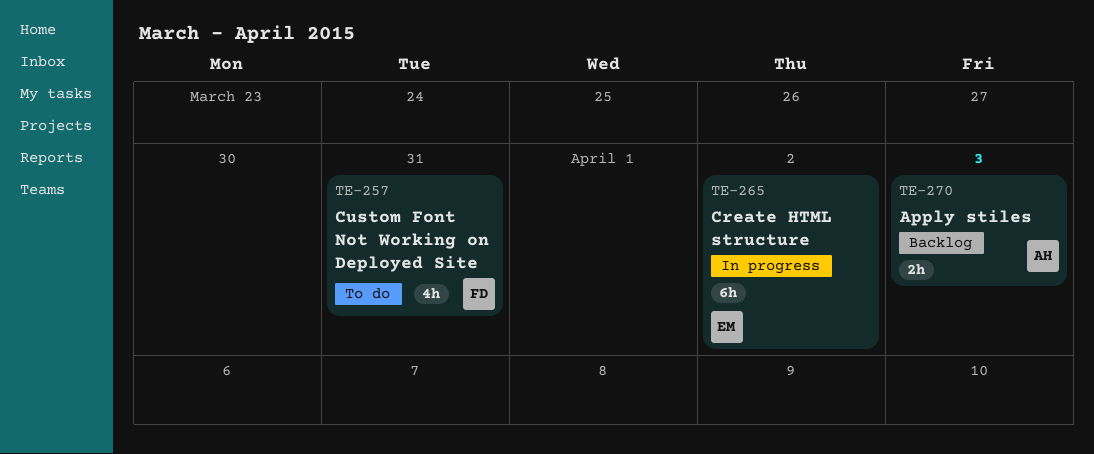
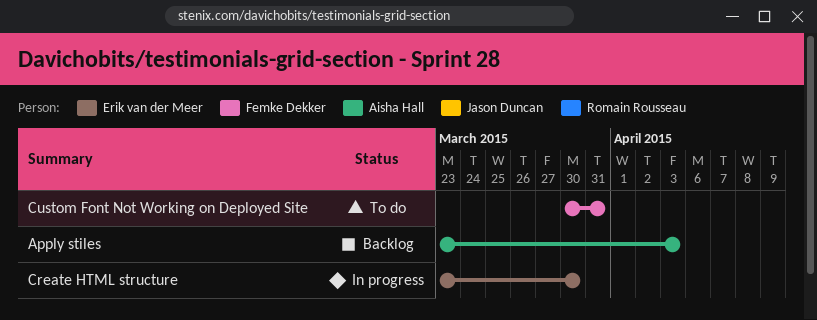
Create HTML structure, due: Apr 2 -> Mar 30

